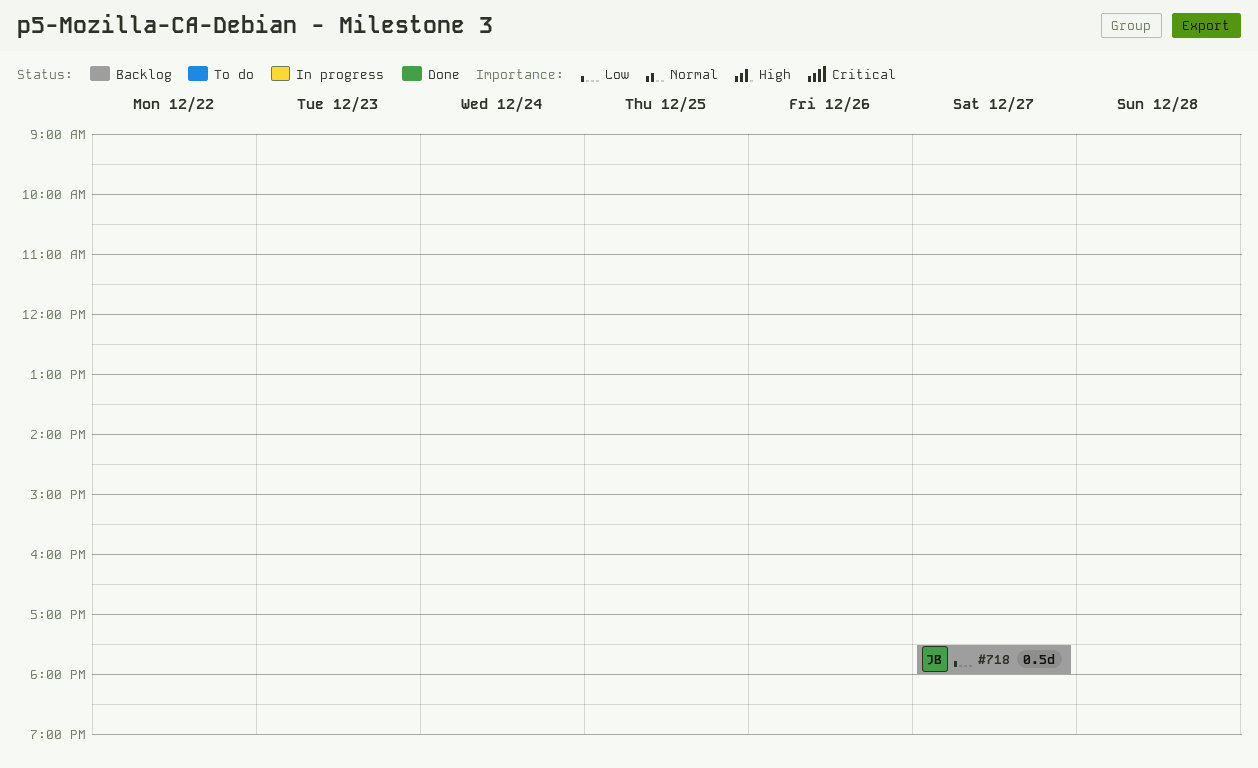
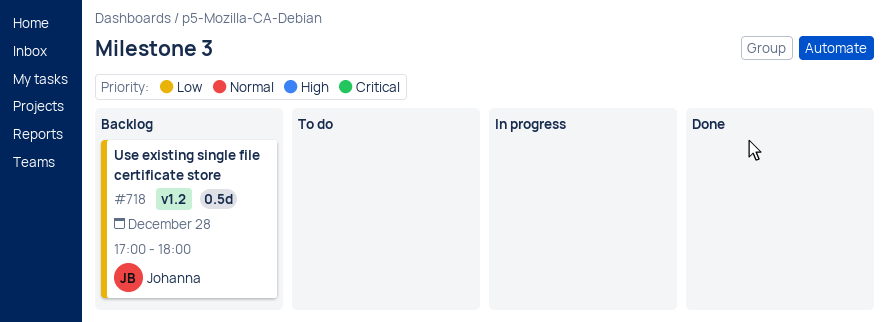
#718, day: Dec 27 -> Dec 28
#718, begins: 17:30 -> 17:00

